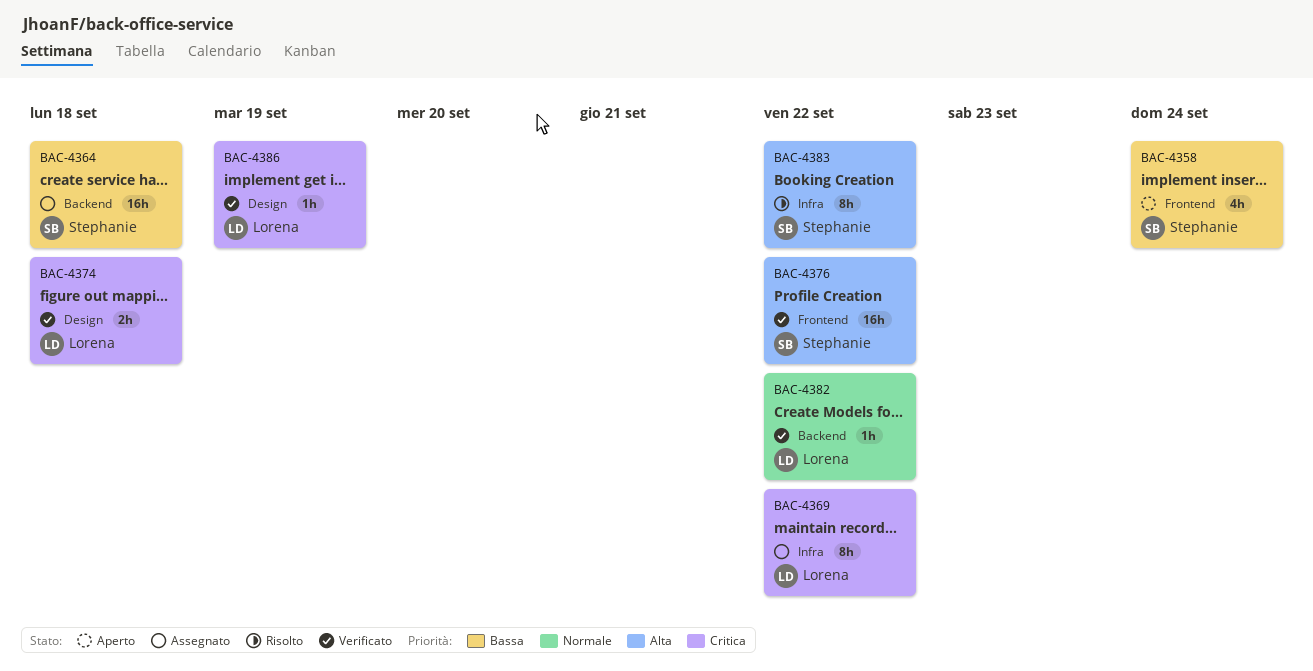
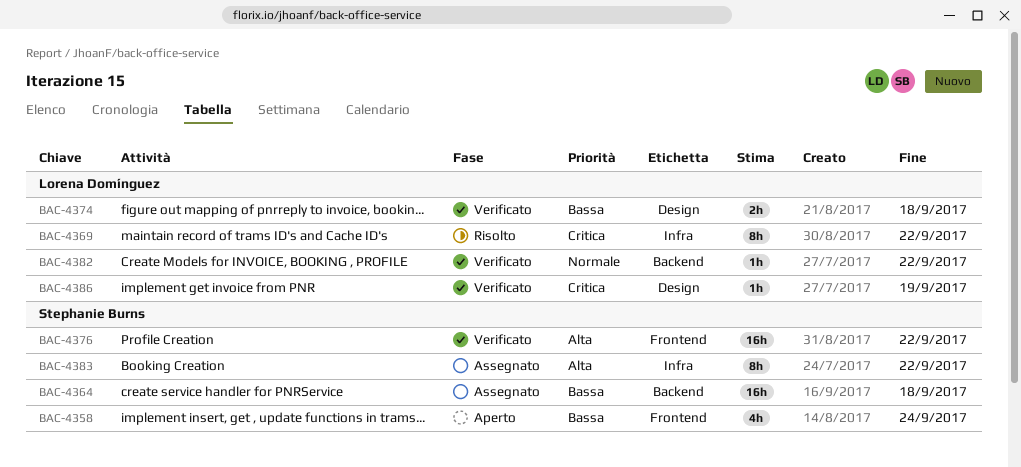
BAC-4369, status: Assegnato -> Risolto
BAC-4374, priority: Critica -> Bassa
BAC-4383, status: Risolto -> Assegnato

